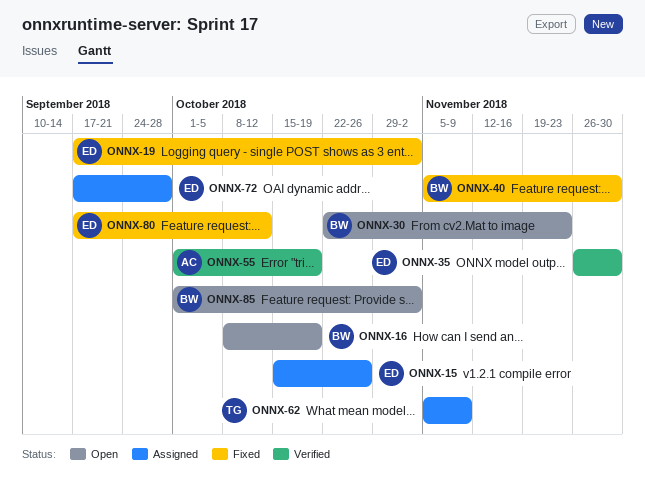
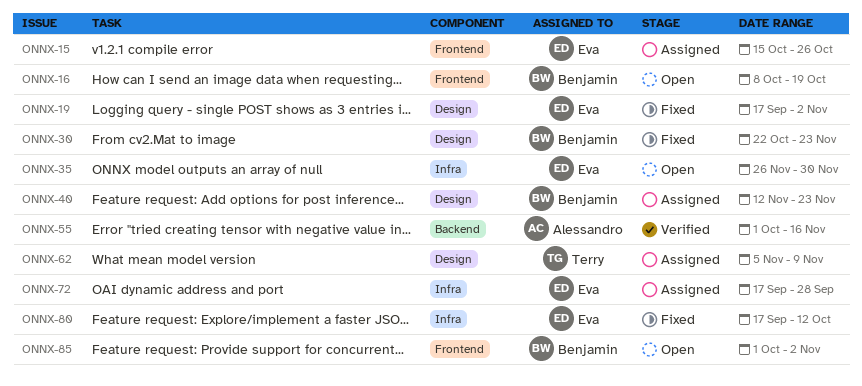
ONNX-30, status: Open -> Fixed
ONNX-35, status: Verified -> Open
ONNX-40, status: Fixed -> Assigned
ONNX-40, start: Nov 5 -> Nov 12
ONNX-40, due: Nov 30 -> Nov 23
ONNX-55, due: Oct 19 -> Nov 16

